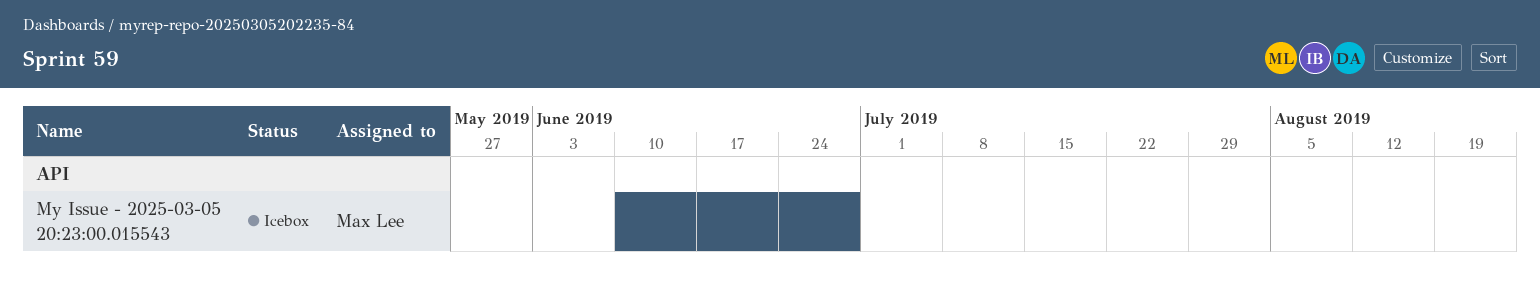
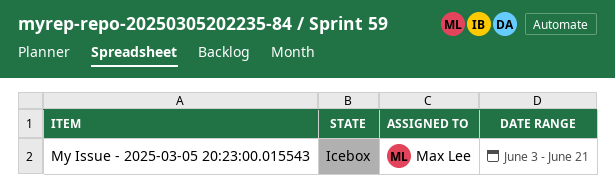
My Issue - 2025-03-05 20:23:00.015543, start: Jun 10 -> Jun 3
My Issue - 2025-03-05 20:23:00.015543, due: Jun 28 -> Jun 21

